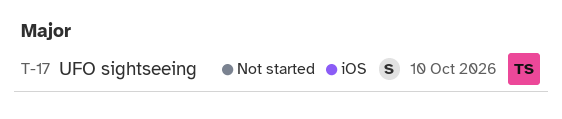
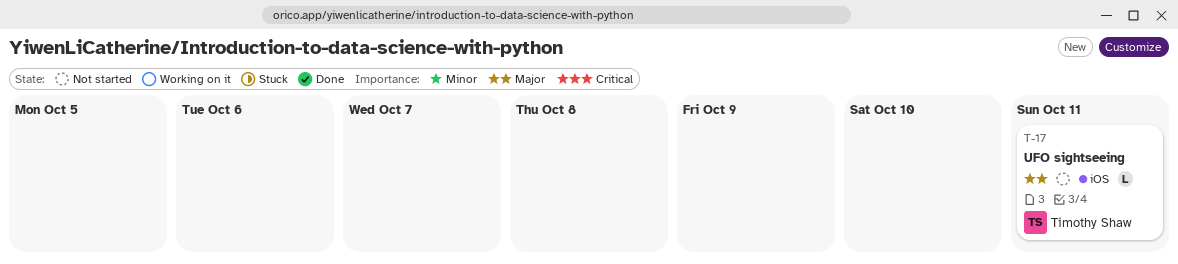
T-17, estimate: S -> L
T-17, due: Oct 10 -> Oct 11

